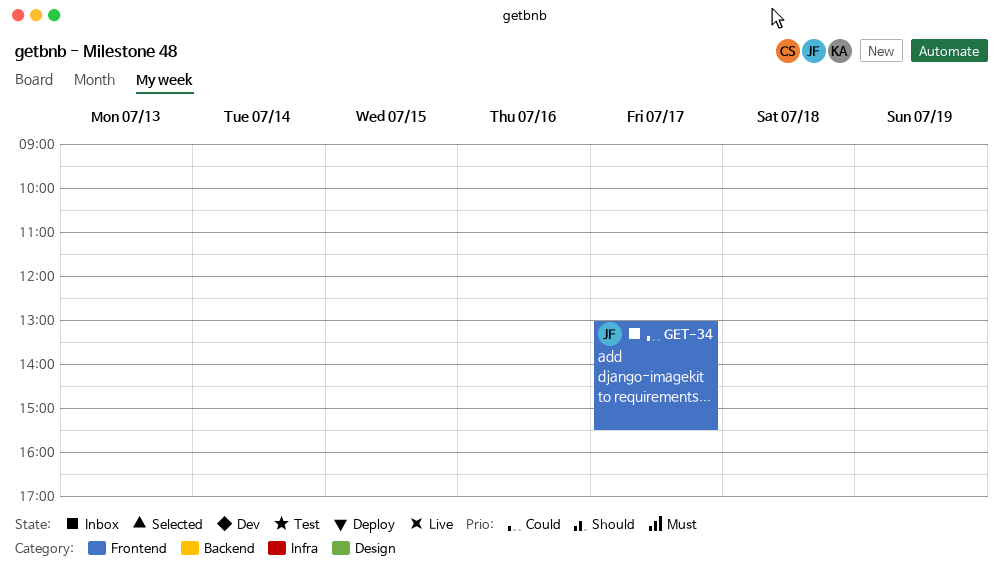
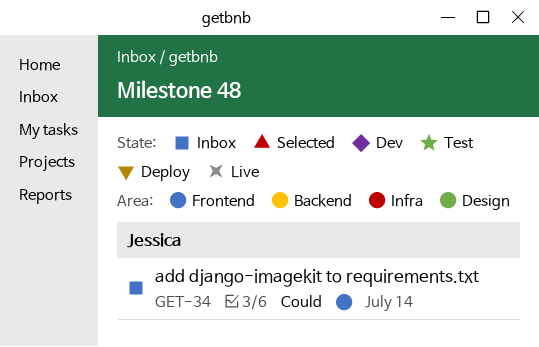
GET-34, day: Jul 17 -> Jul 14

